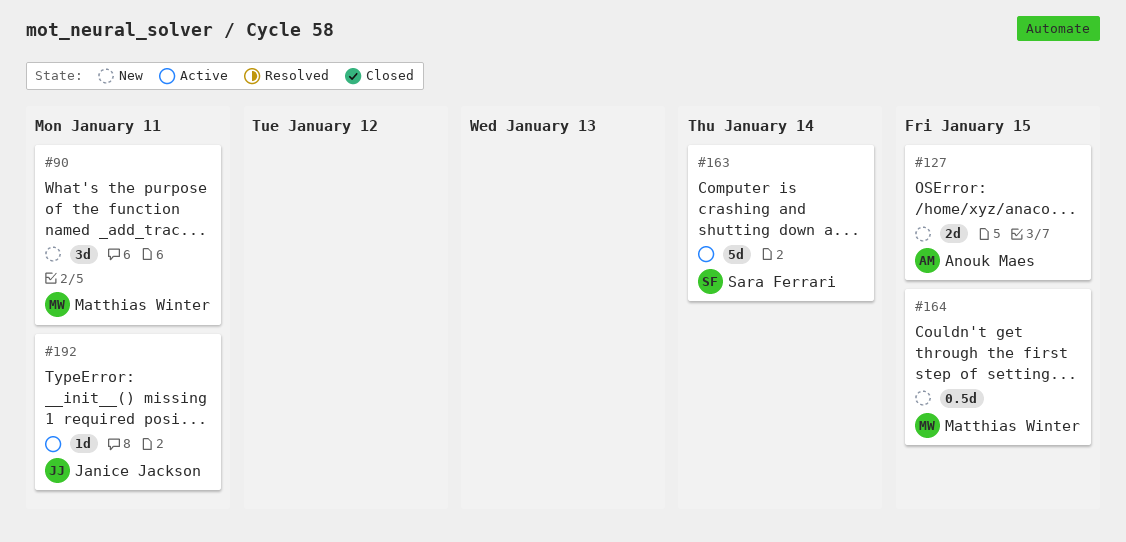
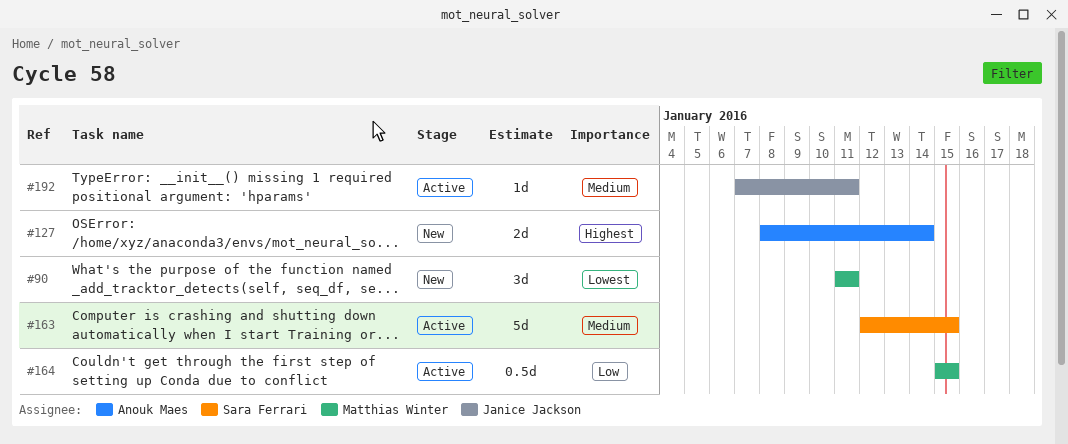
#127, due: Jan 15 -> Jan 14
#163, due: Jan 14 -> Jan 15
#164, status: New -> Active

